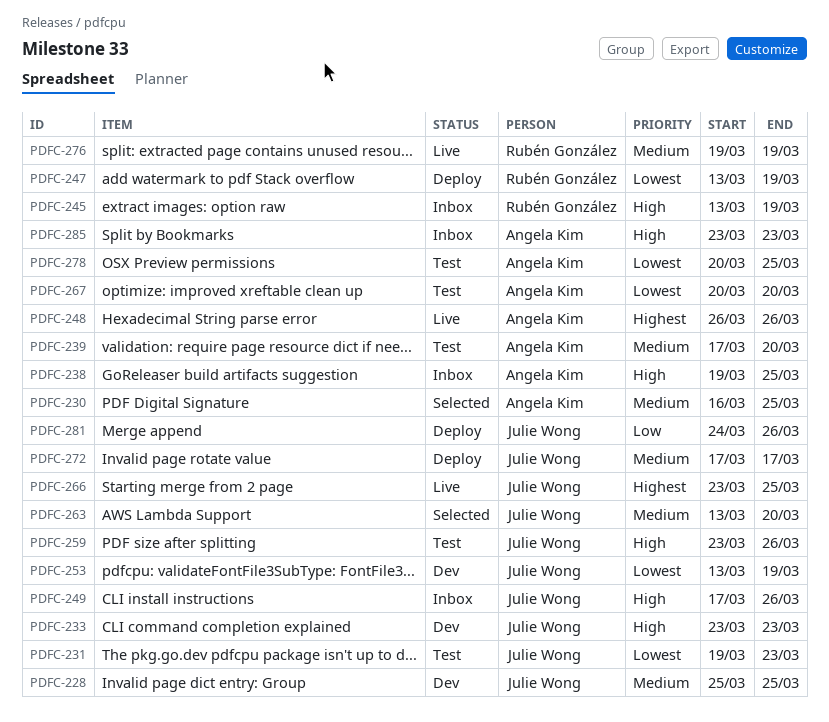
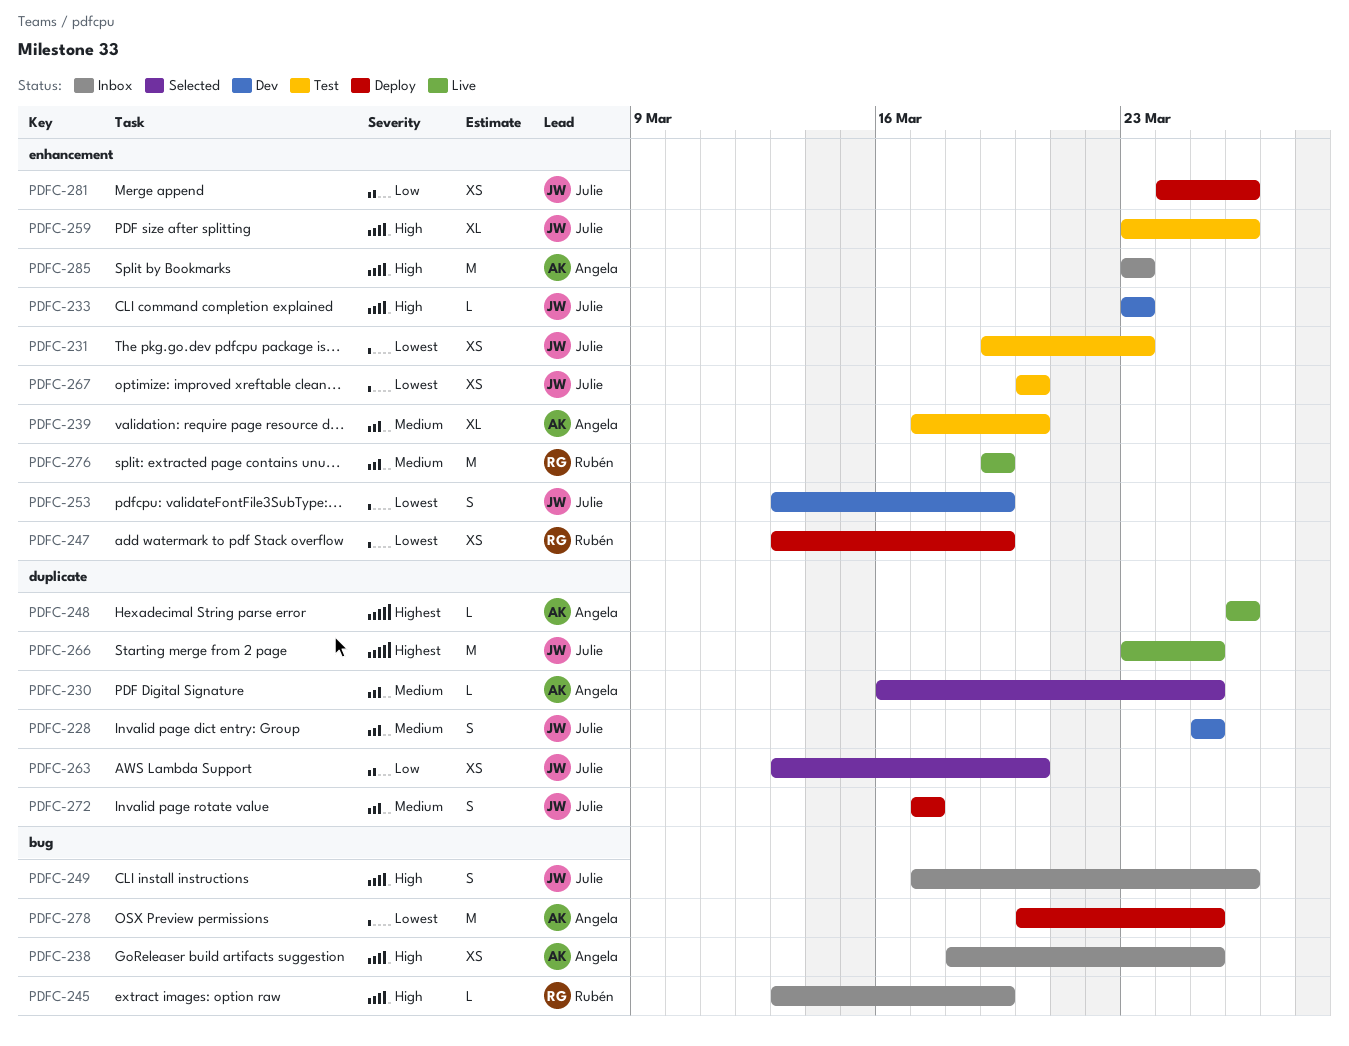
PDFC-238, start: Mar 19 -> Mar 18
PDFC-263, priority: Medium -> Low
PDFC-267, owner: Angela Kim -> Julie Wong
PDFC-278, status: Test -> Deploy

